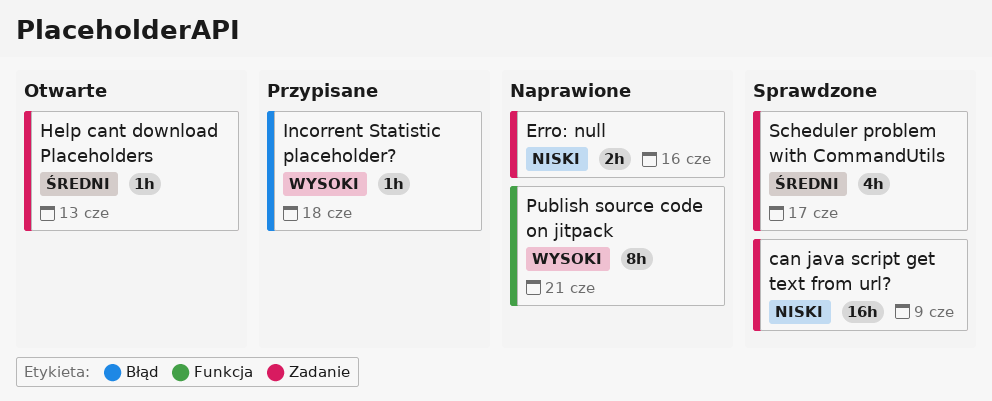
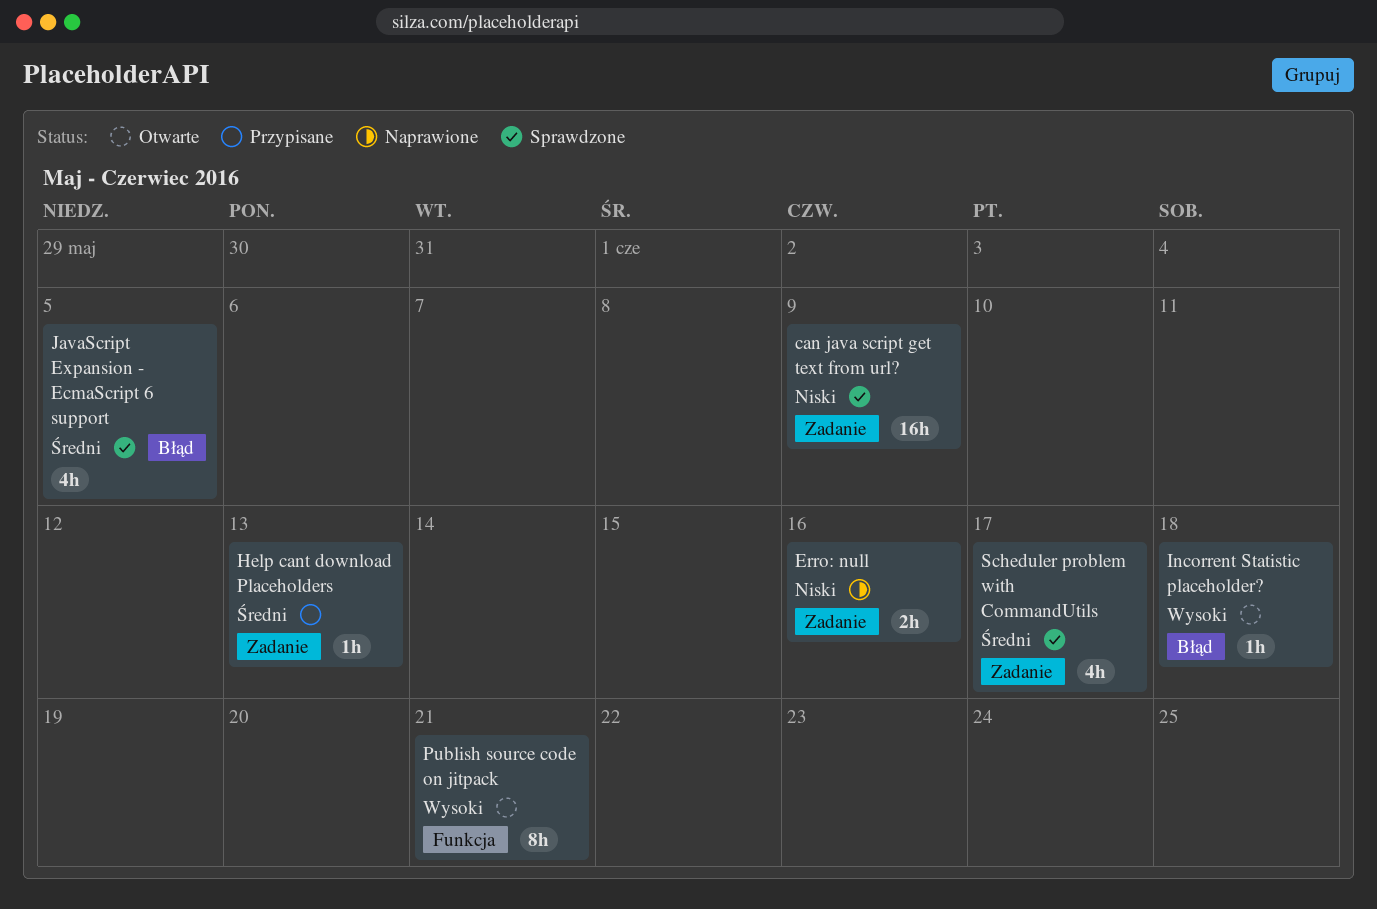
Help cant download Placeholders, status: Otwarte -> Przypisane
Incorrent Statistic placeholder?, status: Przypisane -> Otwarte
JavaScript Expansion - EcmaScript 6 support: none -> present
Publish source code on jitpack, status: Naprawione -> Otwarte

